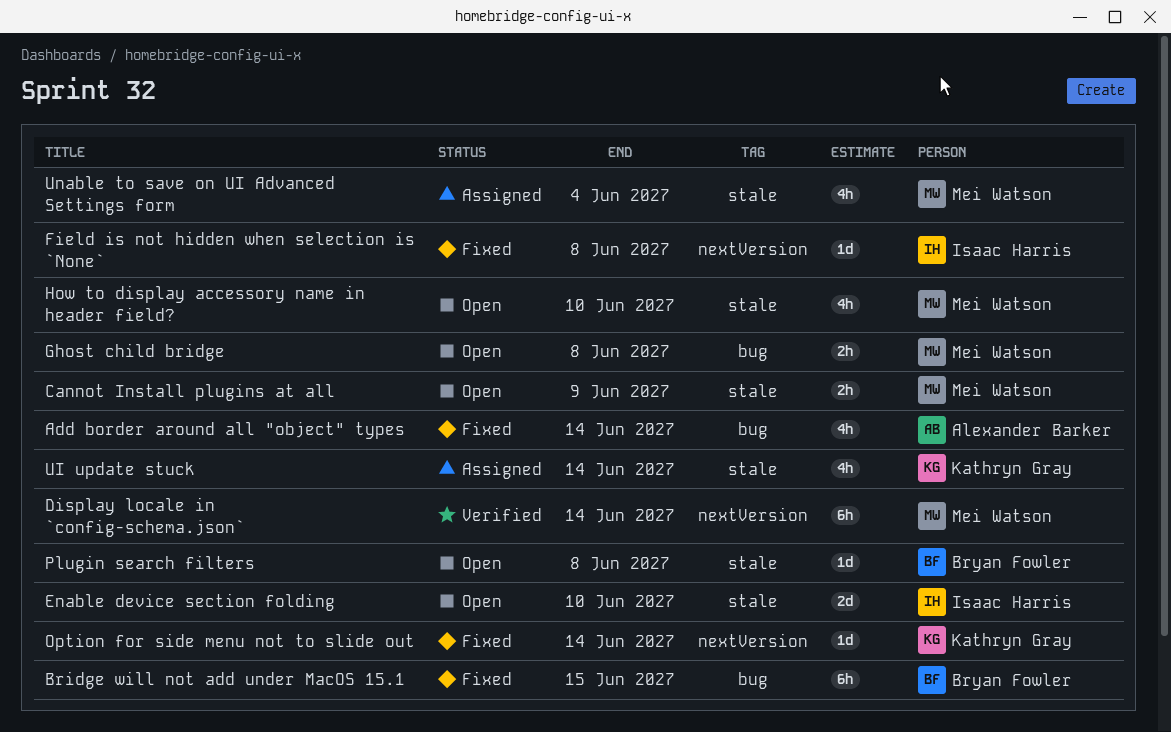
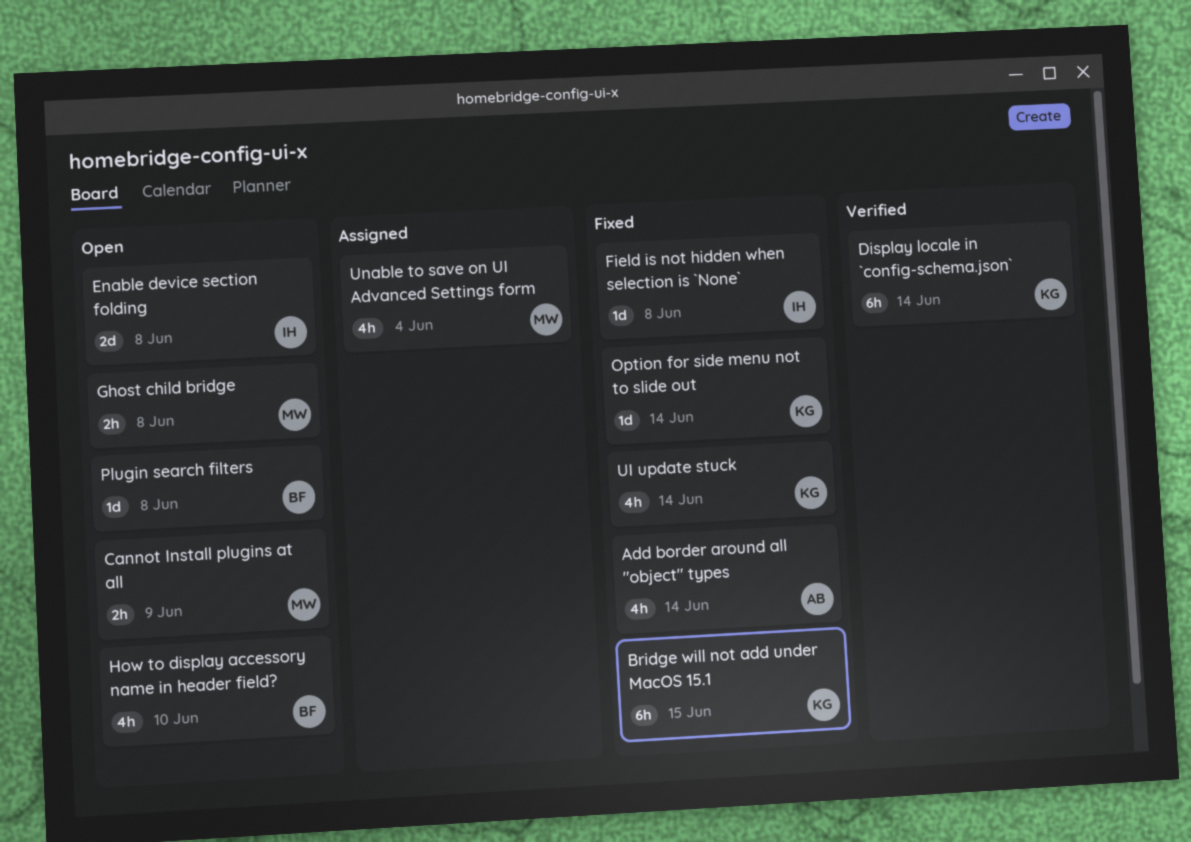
Bridge will not add under MacOS 15.1, owner: Bryan Fowler -> Kathryn Gray
Display locale in `config-schema.json`, owner: Mei Watson -> Kathryn Gray
Enable device section folding, due: Jun 10 -> Jun 8
How to display accessory name in header field?, owner: Mei Watson -> Bryan Fowler
UI update stuck, status: Assigned -> Fixed

